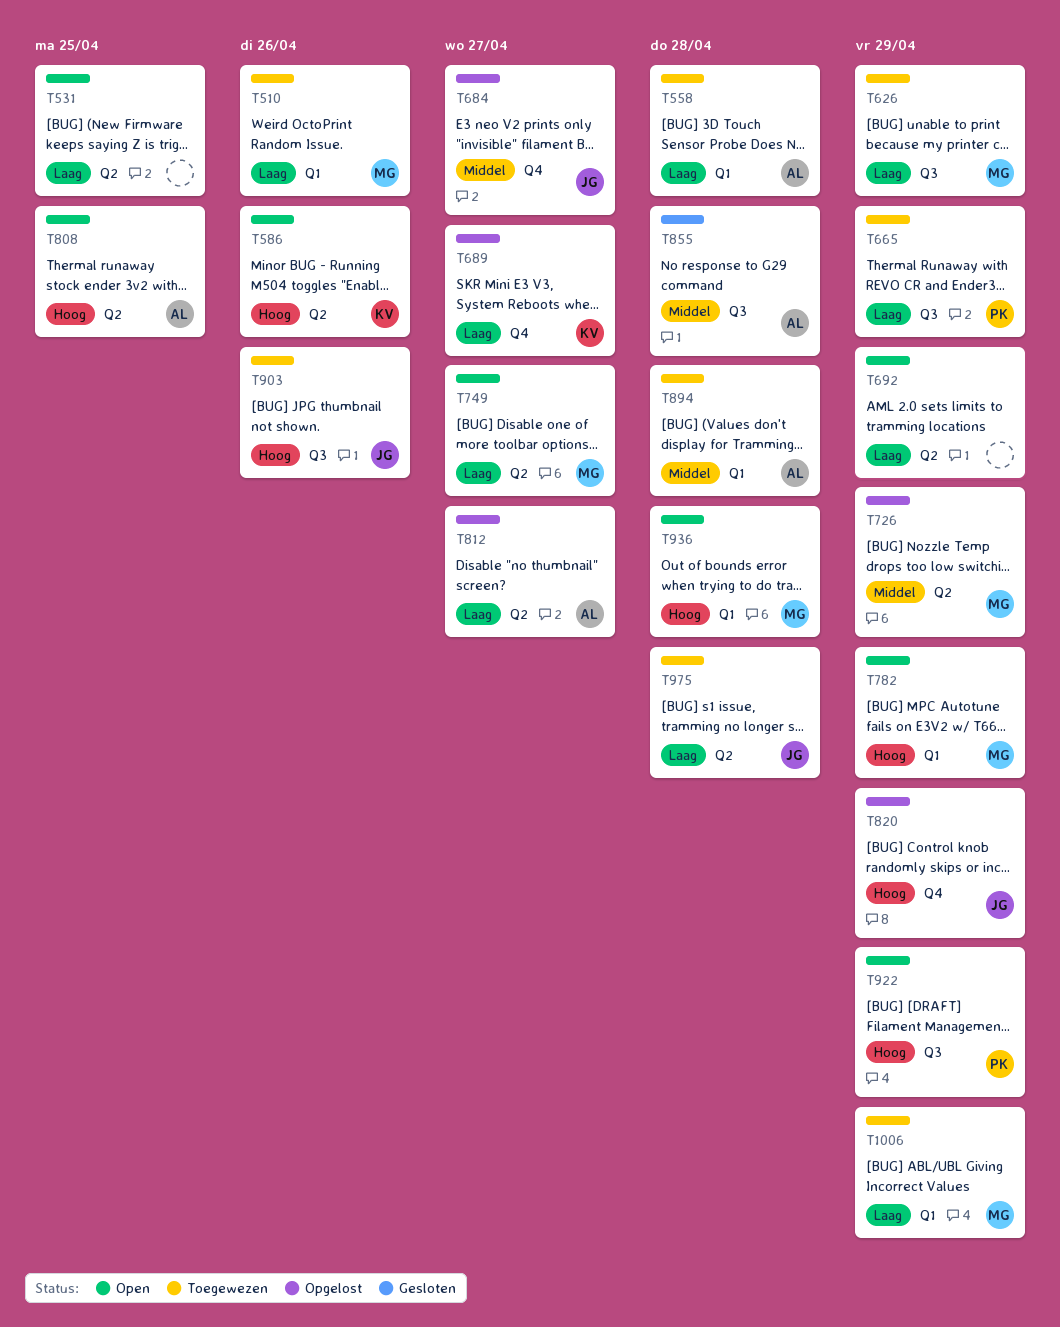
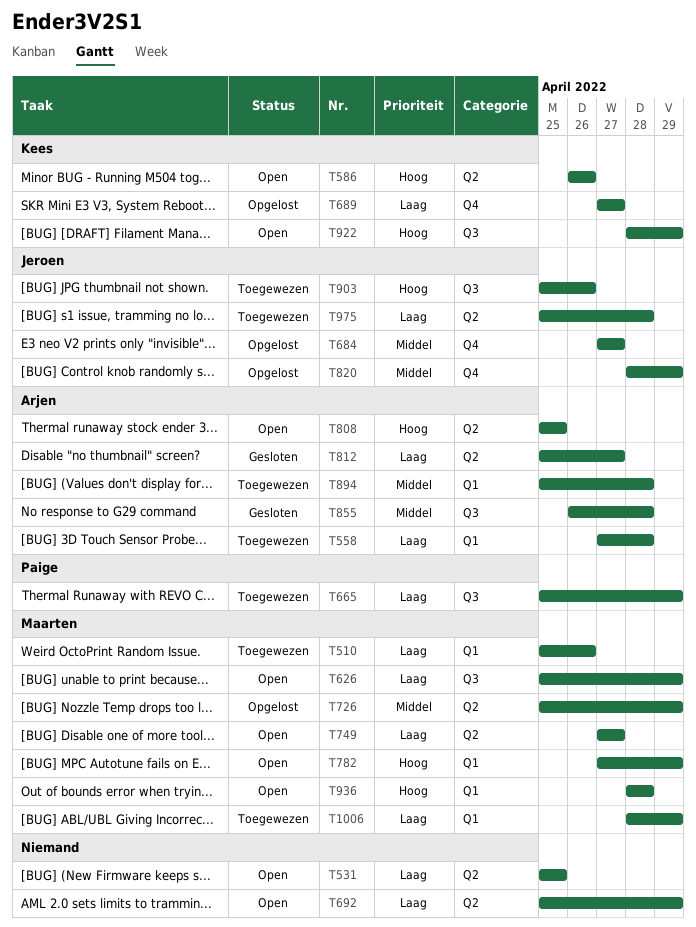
T626, status: Toegewezen -> Open
T812, status: Opgelost -> Gesloten
T820, priority: Hoog -> Middel
T922, owner: Paige -> Kees

